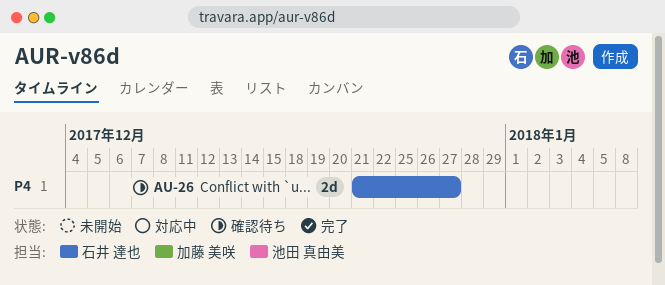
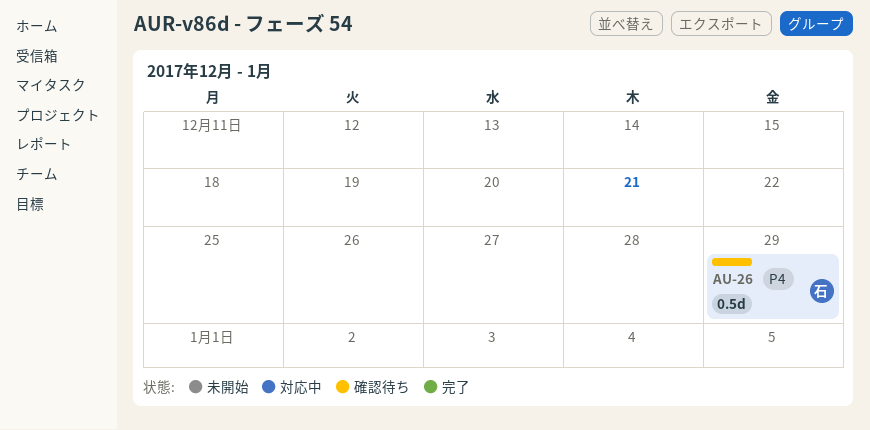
AU-26, estimate: 2d -> 0.5d
AU-26, due: Dec 27 -> Dec 29

